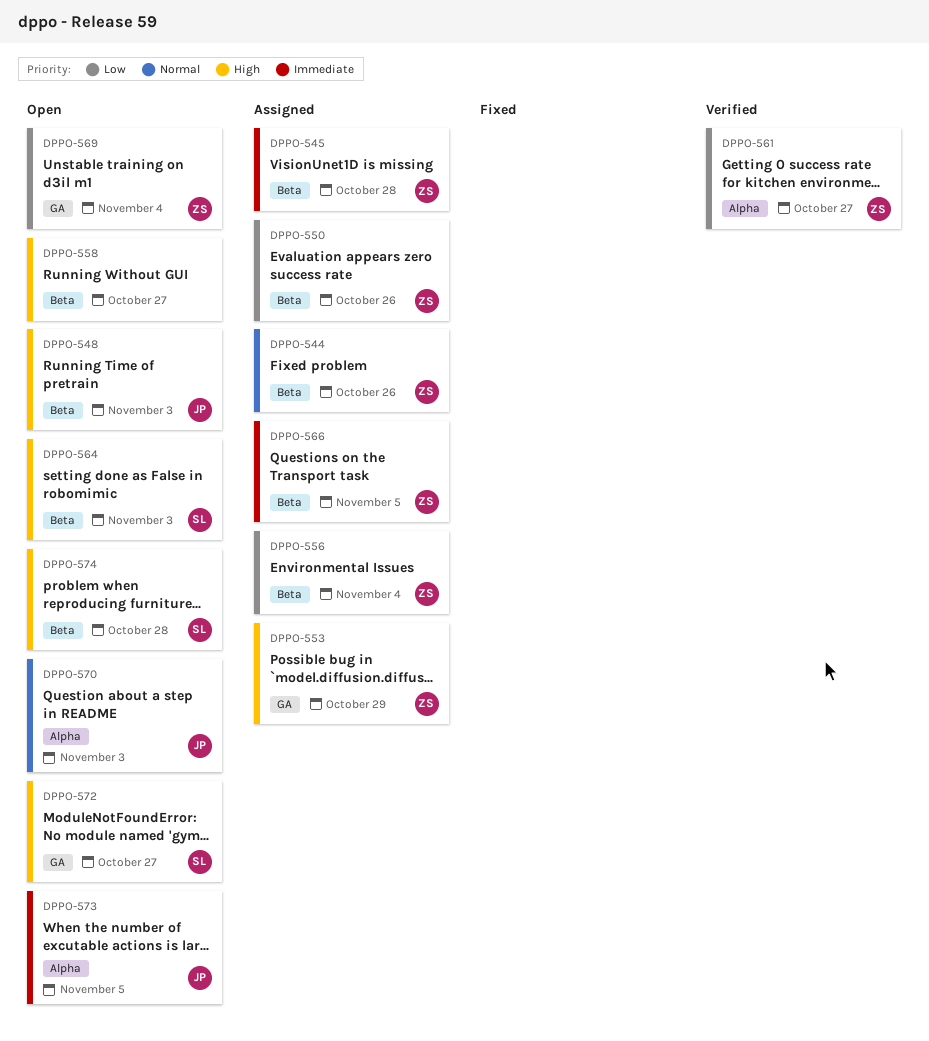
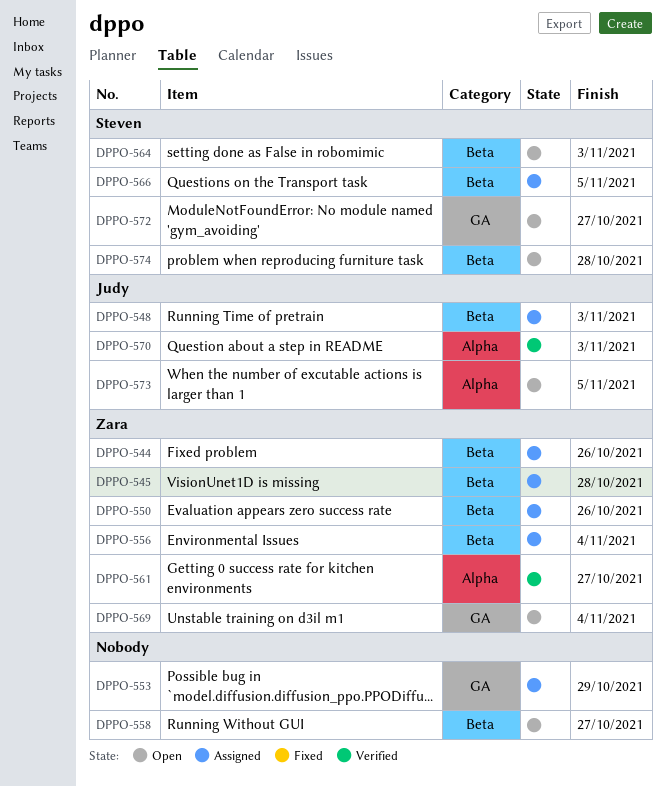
DPPO-548, status: Open -> Assigned
DPPO-553, owner: Zara -> none
DPPO-566, owner: Zara -> Steven
DPPO-570, status: Open -> Verified

